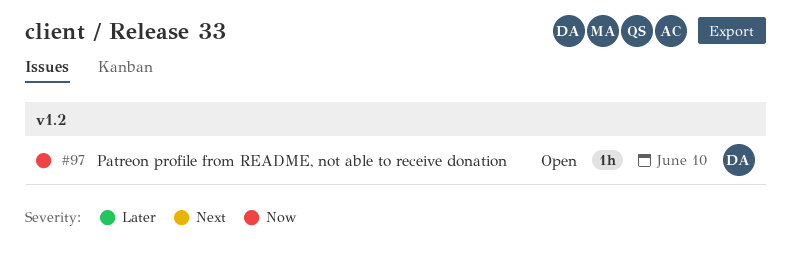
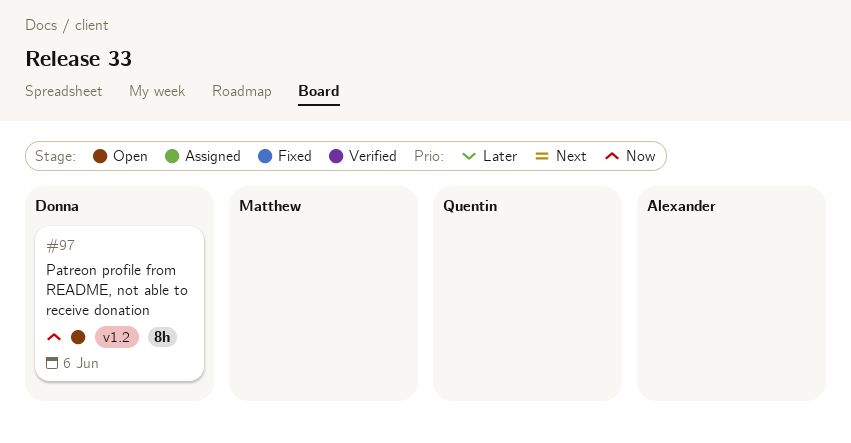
#97, estimate: 1h -> 8h
#97, due: Jun 10 -> Jun 6

